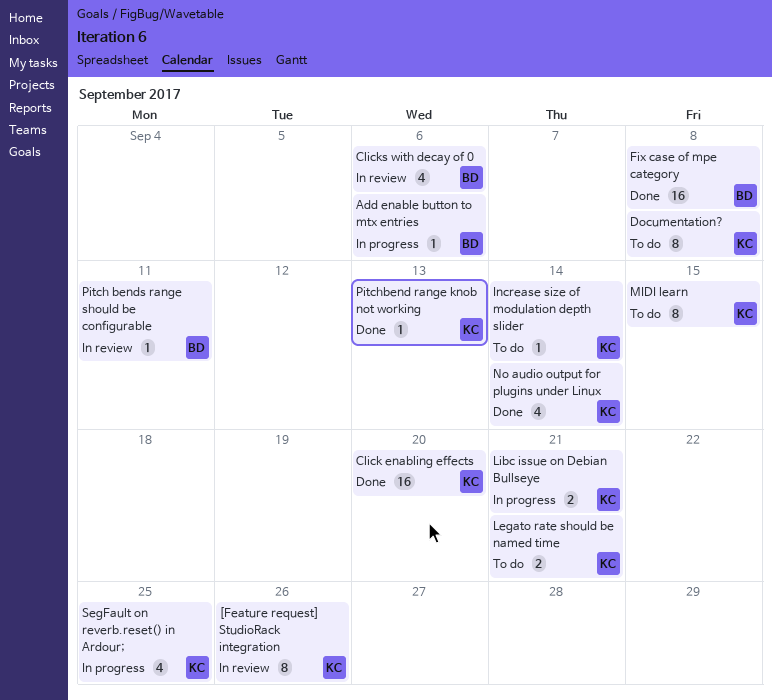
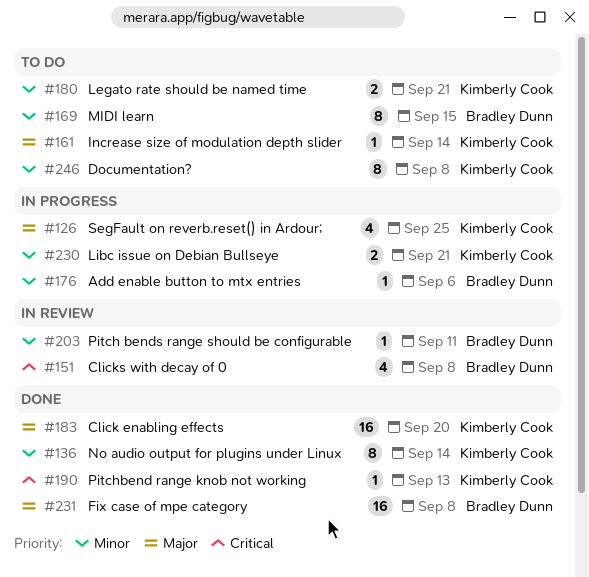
[Feature request] StudioRack integration: present -> none
Clicks with decay of 0, due: Sep 6 -> Sep 8
MIDI learn, owner: Kimberly Cook -> Bradley Dunn
No audio output for plugins under Linux, estimate: 4 -> 8

